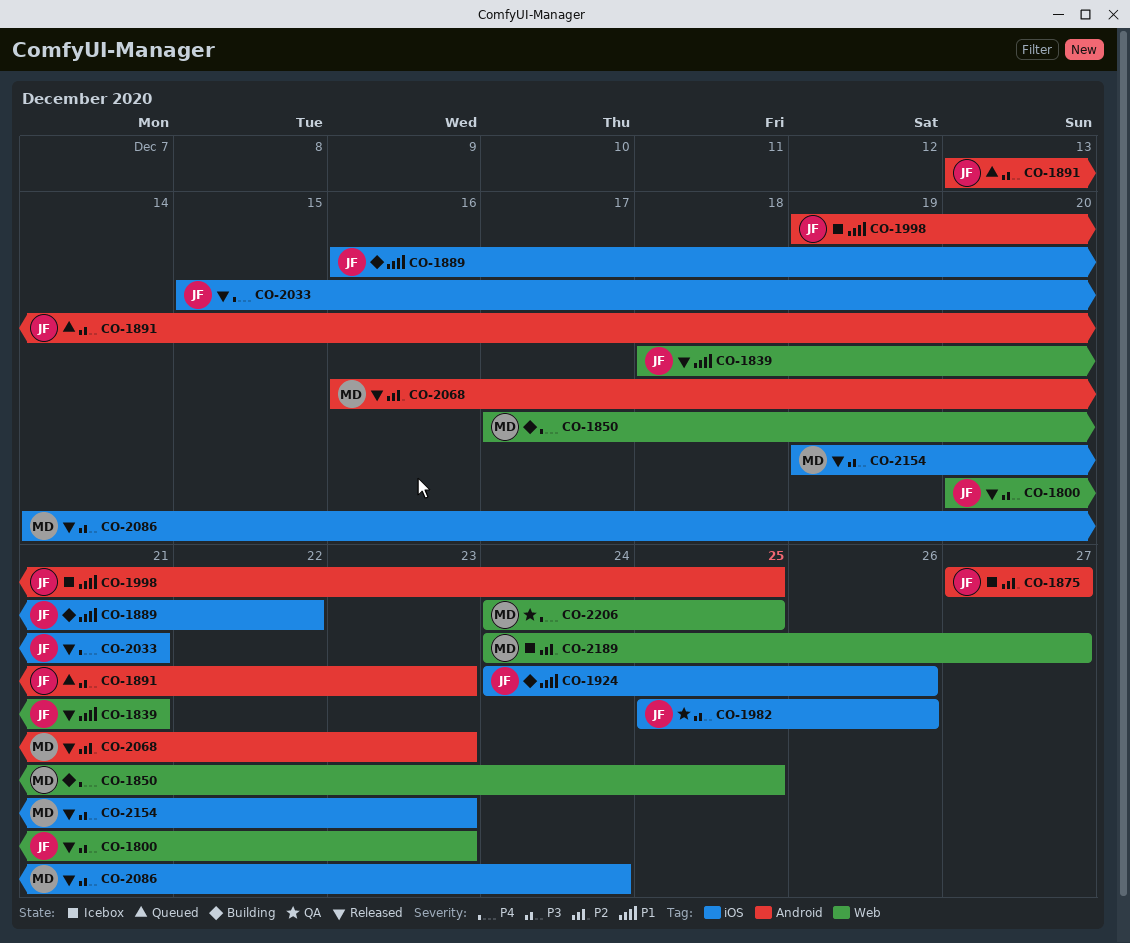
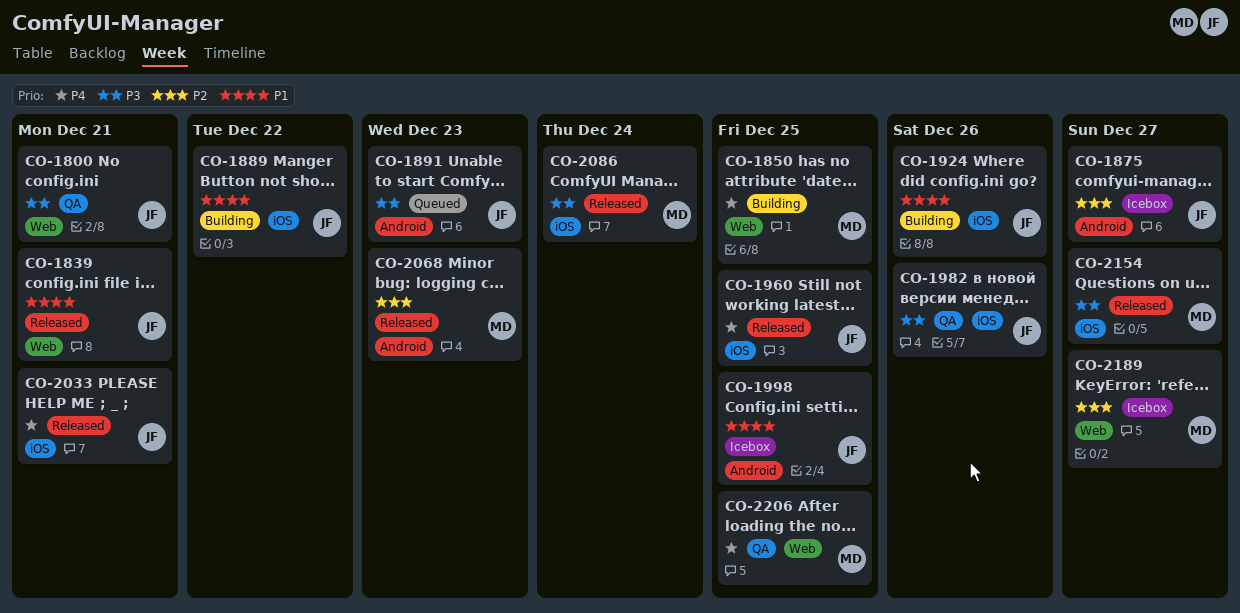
CO-1800, status: Released -> QA
CO-1800, due: Dec 23 -> Dec 21
CO-1960: none -> present
CO-2154, due: Dec 23 -> Dec 27

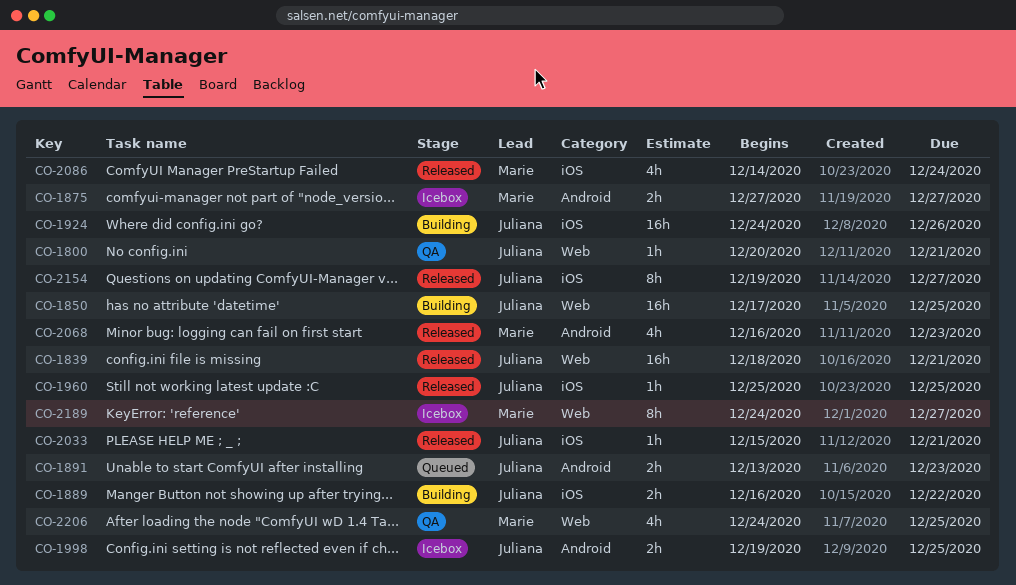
CO-1850, owner: Marie -> Juliana
CO-1875, owner: Juliana -> Marie
CO-1982: present -> none
CO-2154, owner: Marie -> Juliana

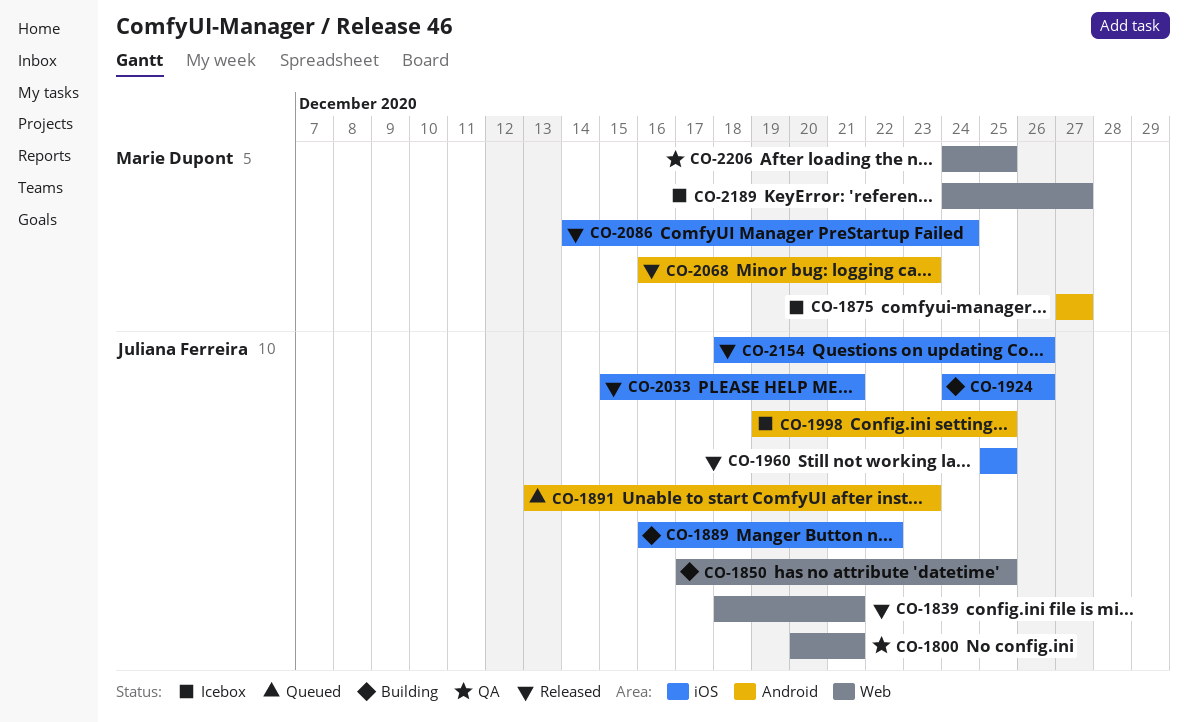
CO-2154, start: Dec 19 -> Dec 18
CO-2154, due: Dec 27 -> Dec 26

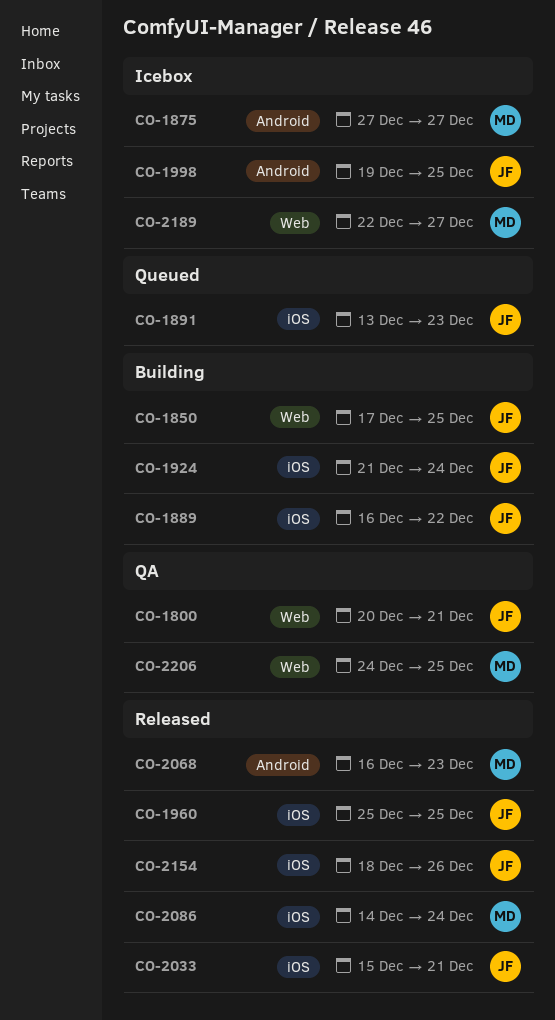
CO-1839: present -> none
CO-1891, label: Android -> iOS
CO-1924, start: Dec 24 -> Dec 21
CO-1924, due: Dec 26 -> Dec 24
CO-2189, start: Dec 24 -> Dec 22

